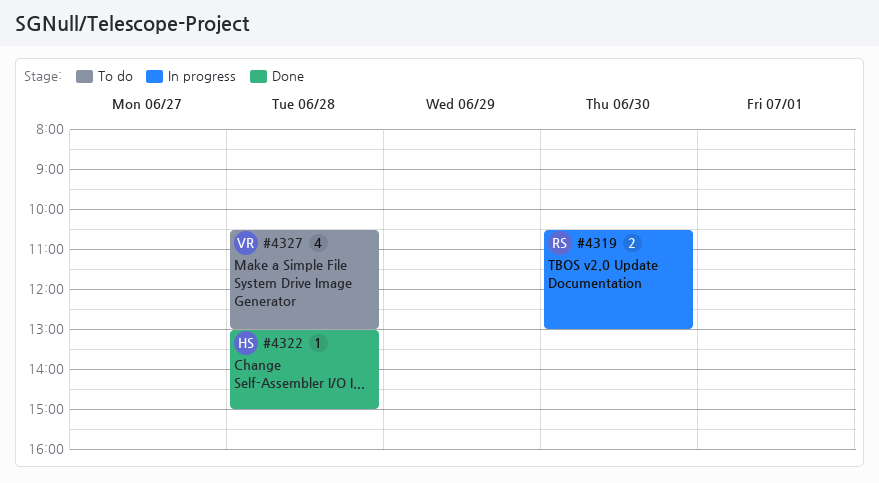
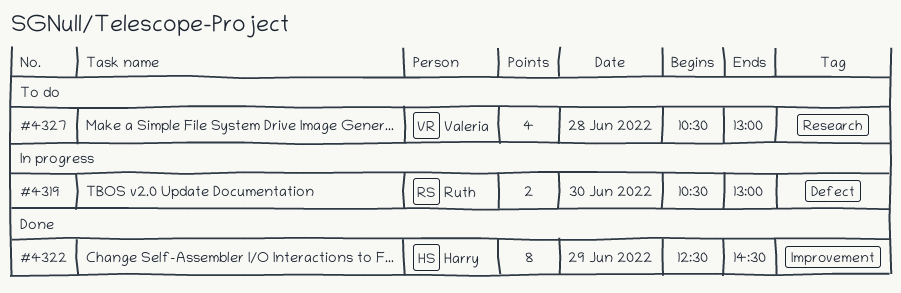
#4322, estimate: 1 -> 8
#4322, day: Jun 28 -> Jun 29
#4322, begins: 13:00 -> 12:30
#4322, ends: 15:00 -> 14:30

